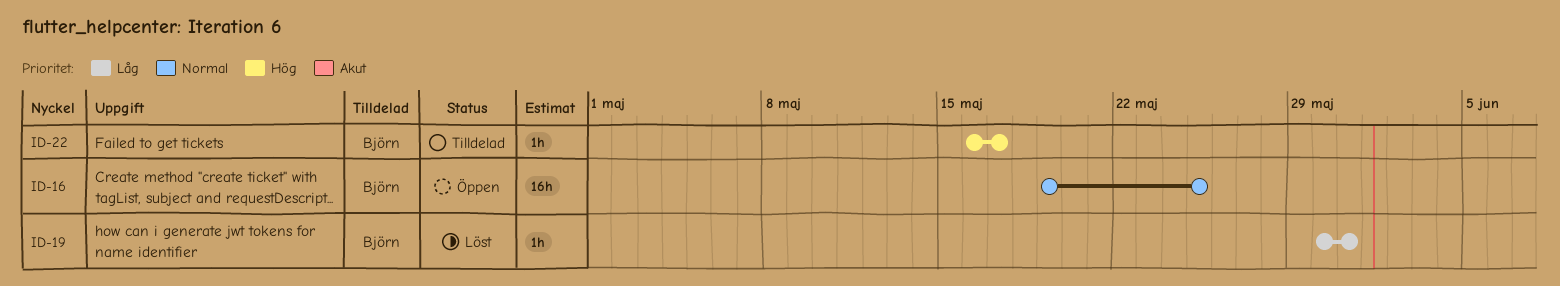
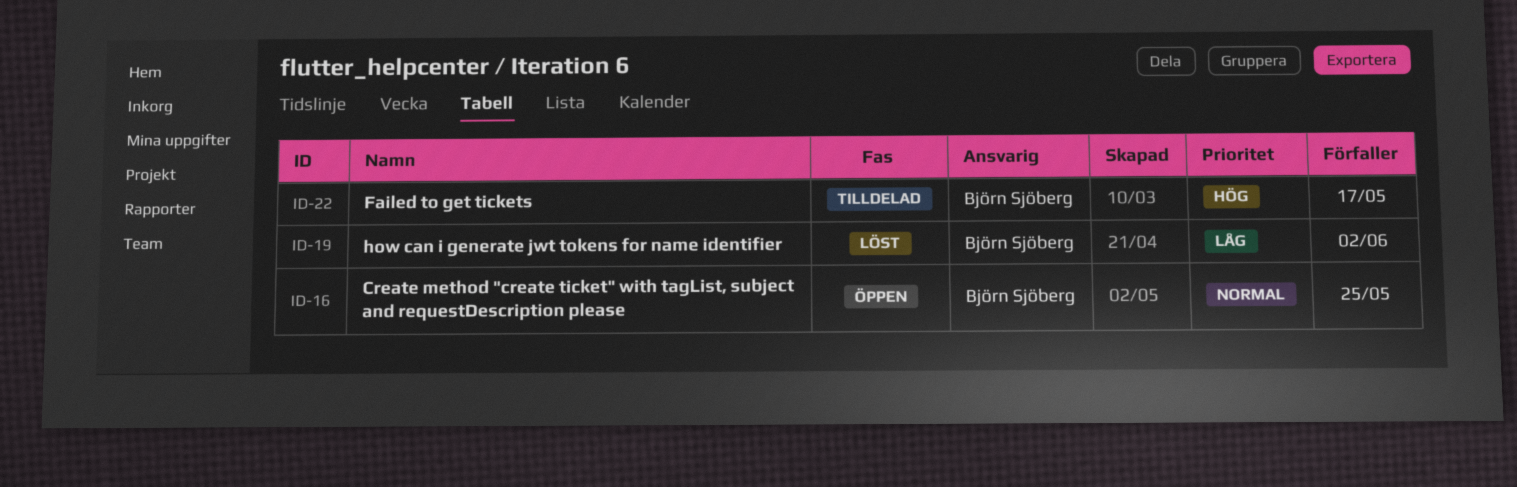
ID-19, due: May 31 -> Jun 2

